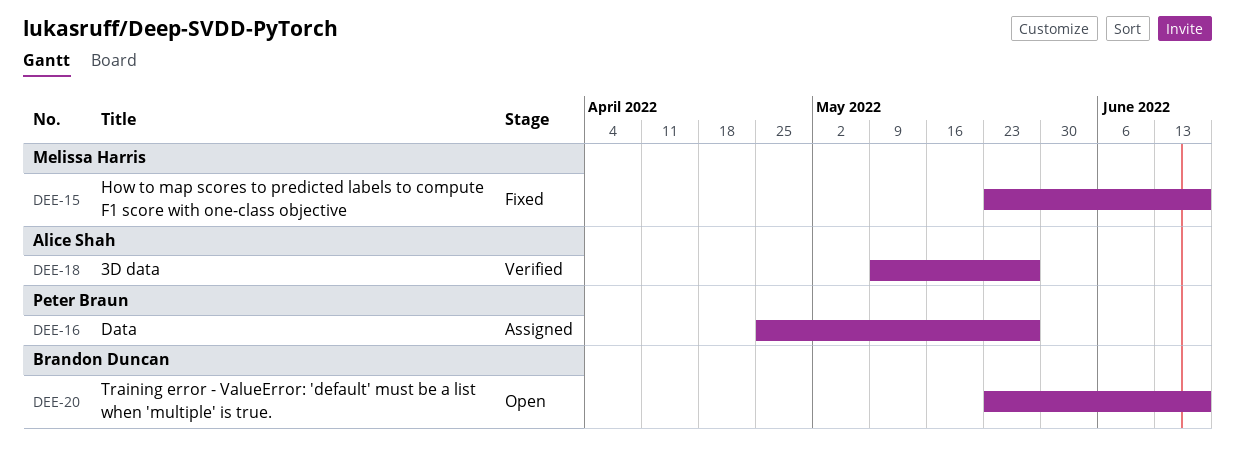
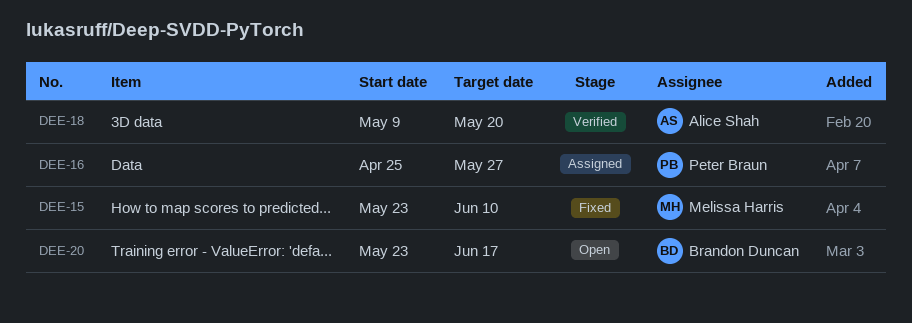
DEE-15, due: Jun 17 -> Jun 10
DEE-18, due: May 27 -> May 20

